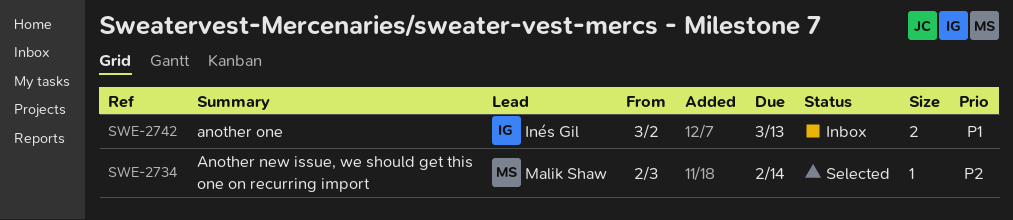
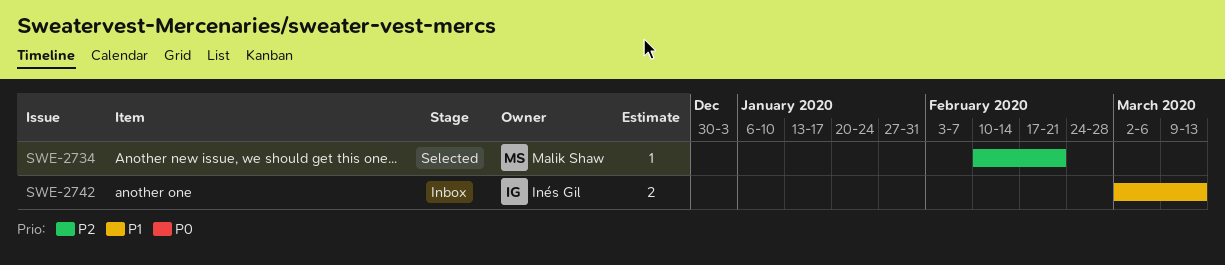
SWE-2734, start: Feb 3 -> Feb 10
SWE-2734, due: Feb 14 -> Feb 21

